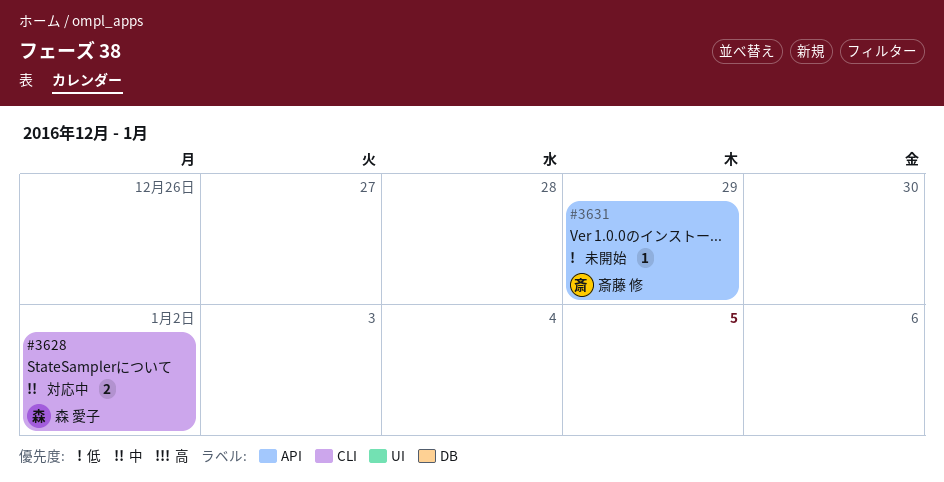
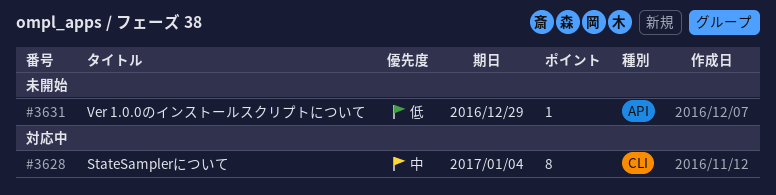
#3628, estimate: 2 -> 8
#3628, due: Jan 2 -> Jan 4

